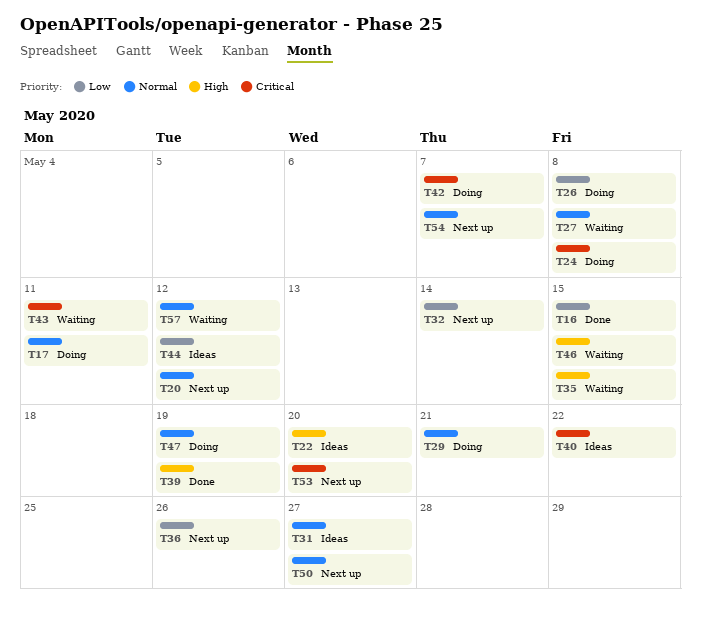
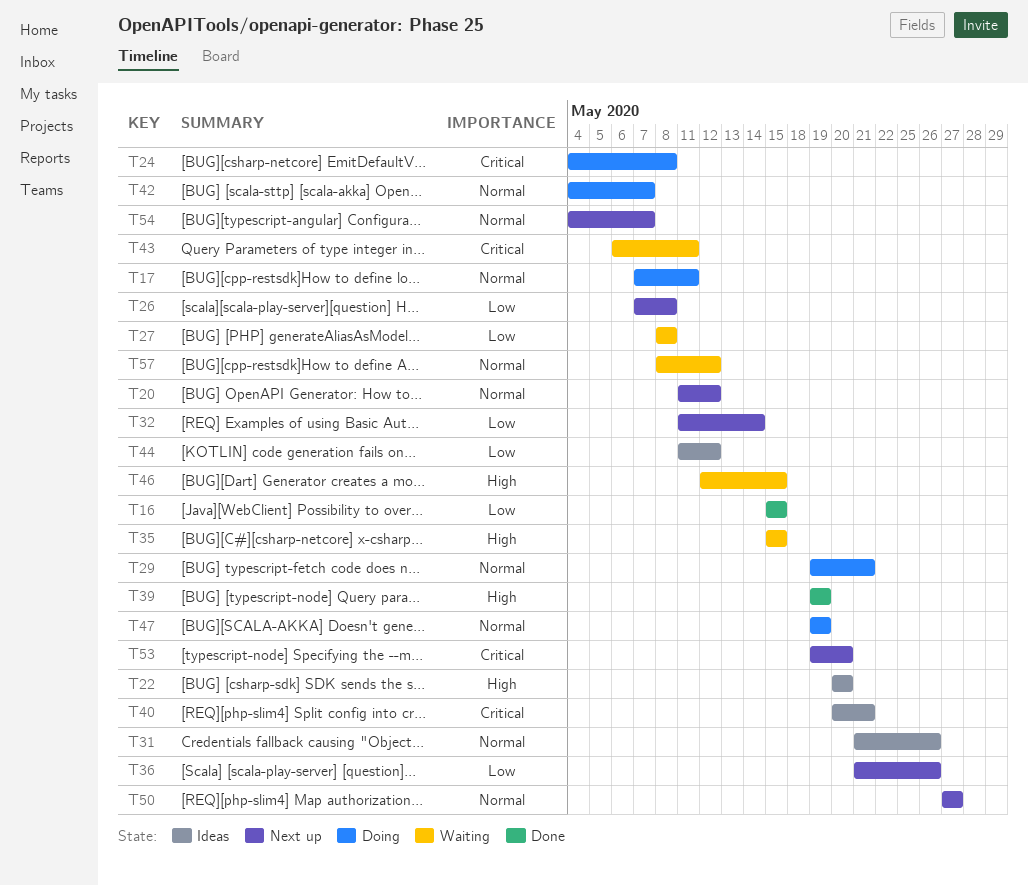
T26, status: Doing -> Next up
T27, priority: Normal -> Low
T31, due: May 27 -> May 26
T40, due: May 22 -> May 21
T42, priority: Critical -> Normal

